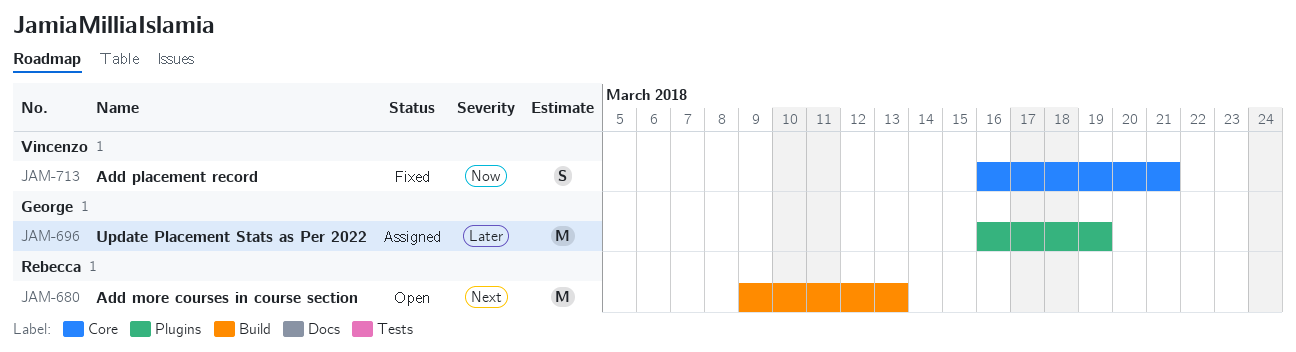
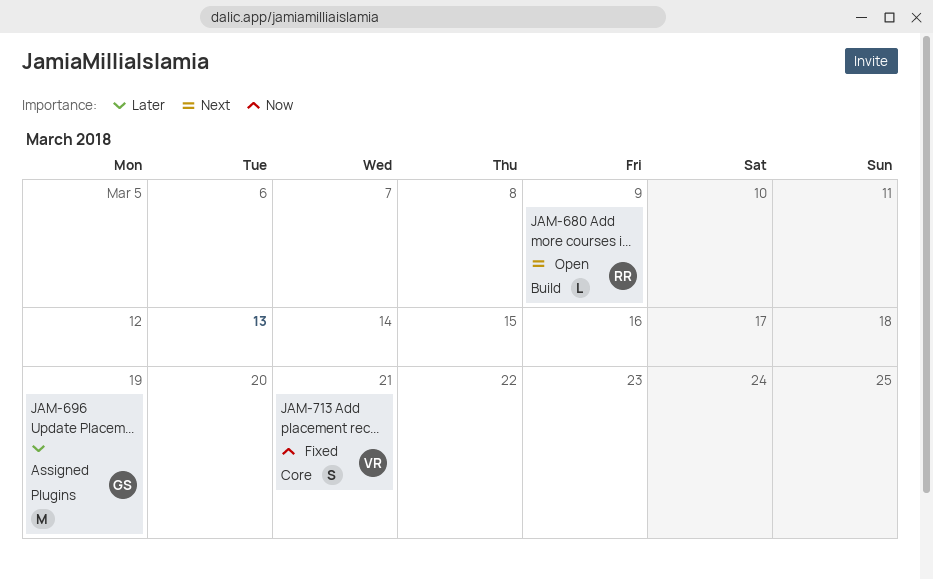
JAM-680, estimate: M -> L
JAM-680, due: Mar 13 -> Mar 9

